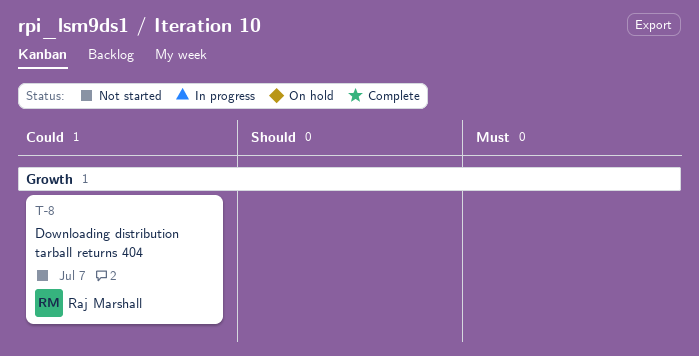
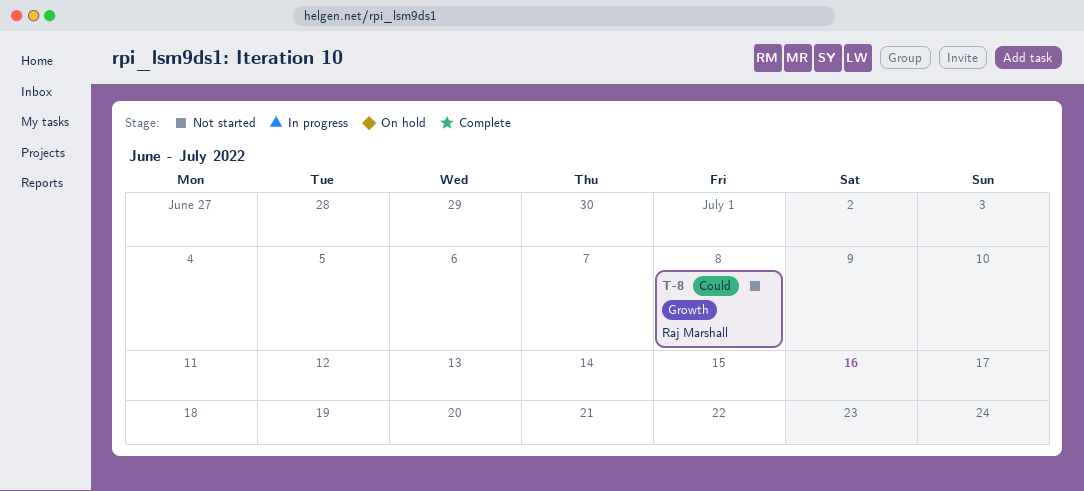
T-8, due: Jul 7 -> Jul 8

